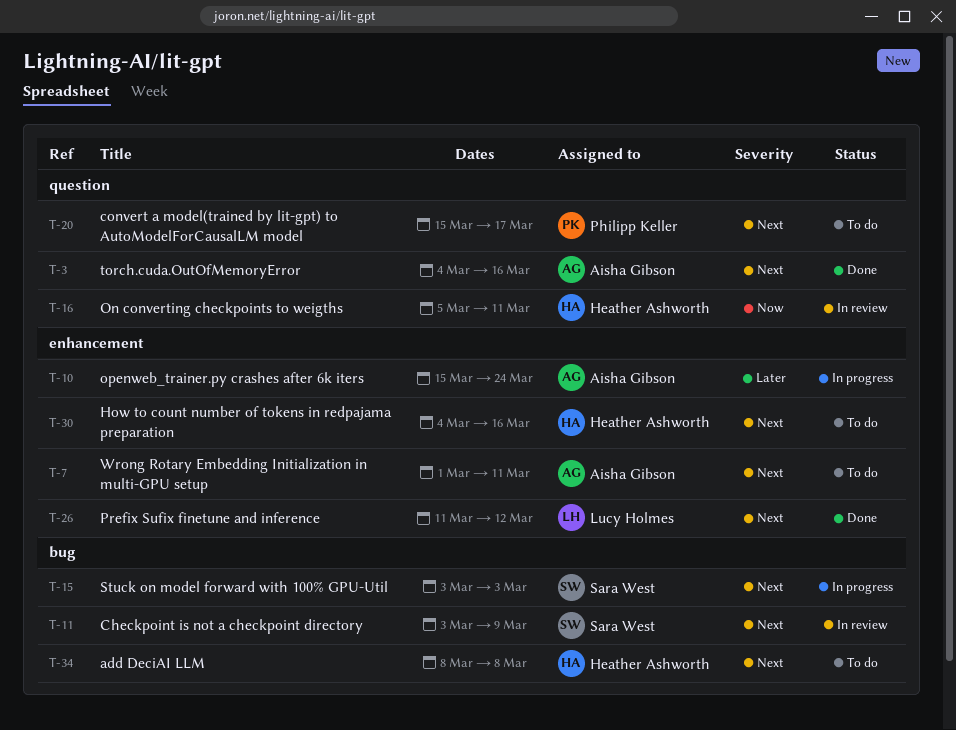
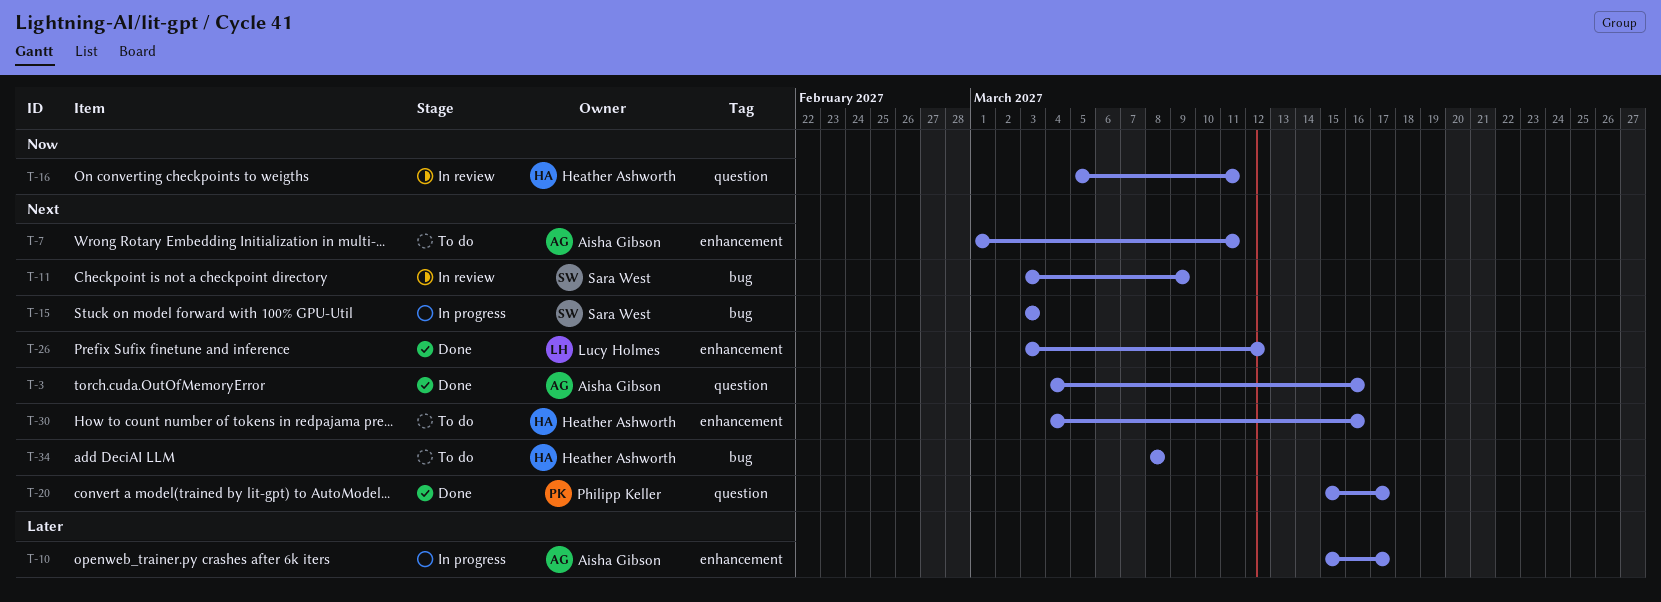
T-10, due: Mar 24 -> Mar 17
T-20, status: To do -> Done
T-26, start: Mar 11 -> Mar 3

